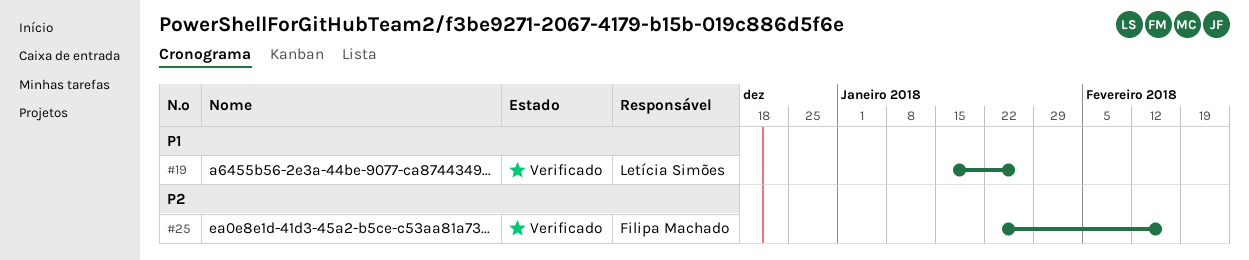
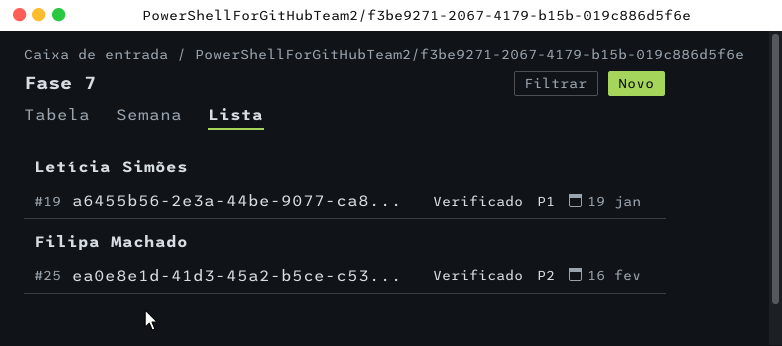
#19, due: Jan 26 -> Jan 19

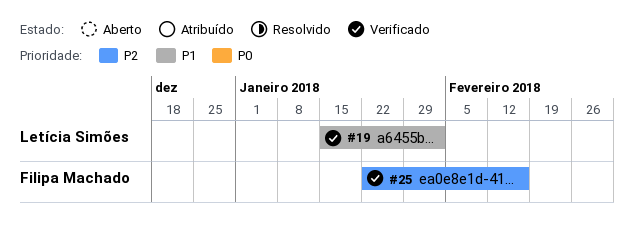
#19, due: Jan 19 -> Feb 2

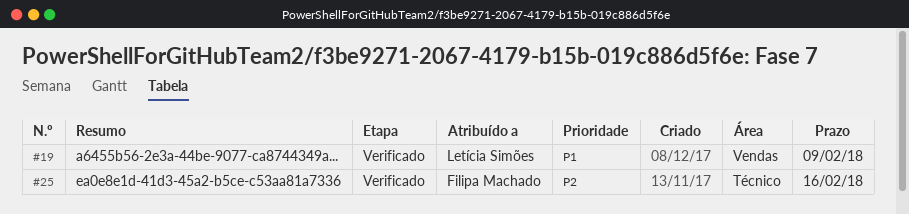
#19, due: Feb 2 -> Feb 9

